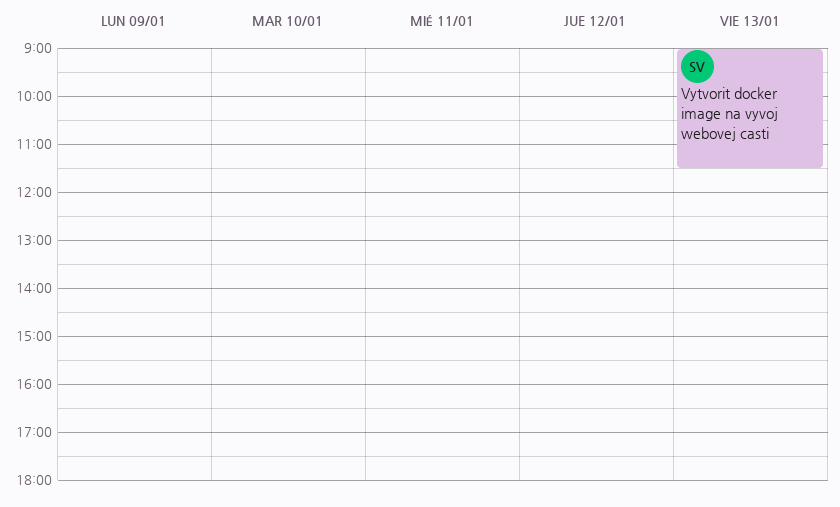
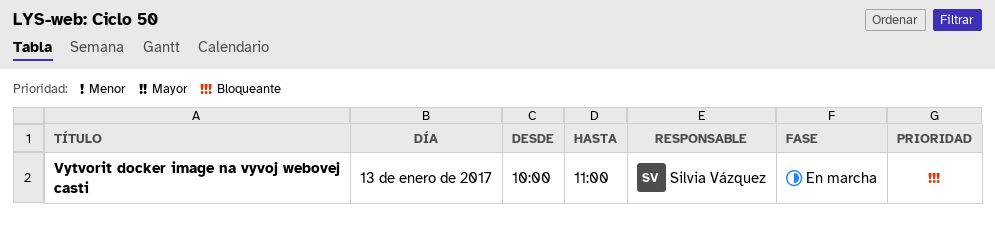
Vytvorit docker image na vyvoj webovej casti, begins: 09:00 -> 10:00
Vytvorit docker image na vyvoj webovej casti, ends: 11:30 -> 11:00

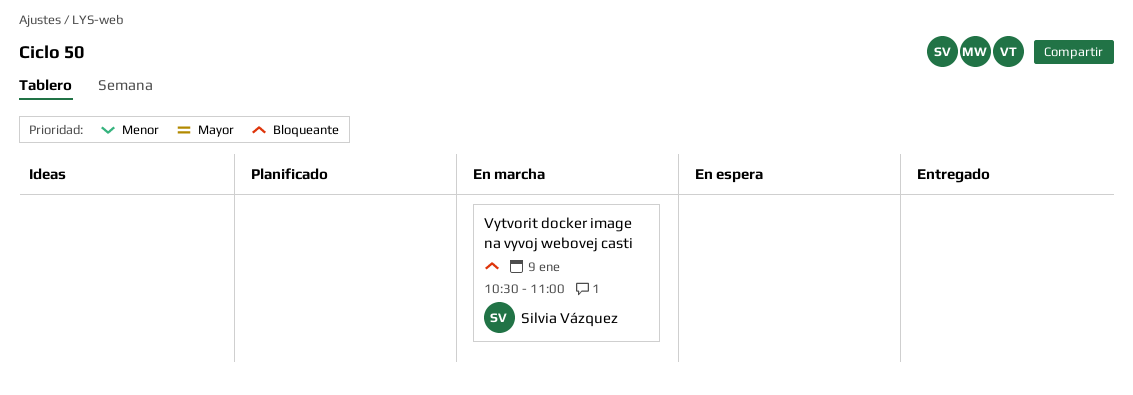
Vytvorit docker image na vyvoj webovej casti, day: Jan 13 -> Jan 9
Vytvorit docker image na vyvoj webovej casti, begins: 10:00 -> 10:30

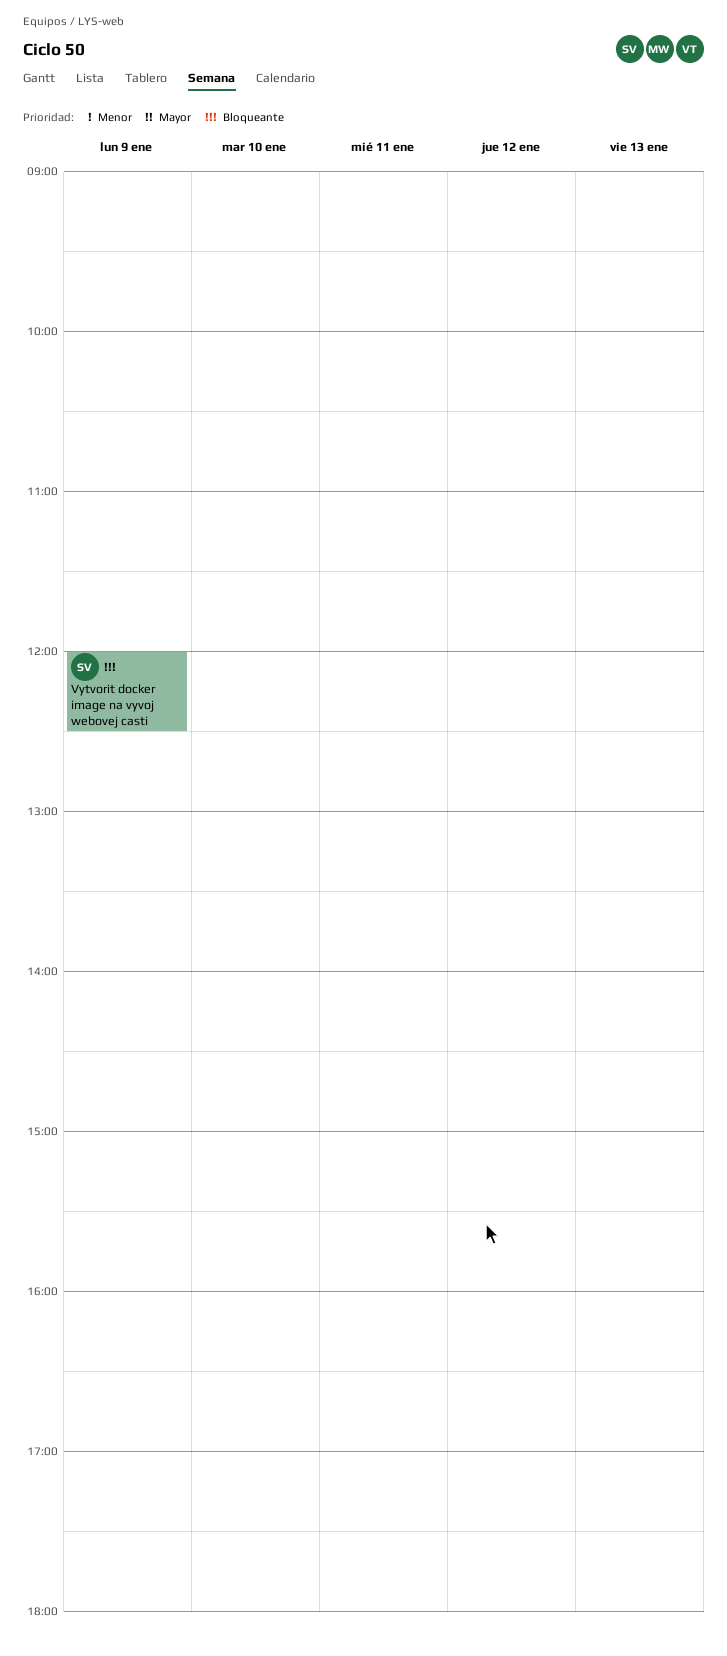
Vytvorit docker image na vyvoj webovej casti, begins: 10:30 -> 12:00
Vytvorit docker image na vyvoj webovej casti, ends: 11:00 -> 12:30

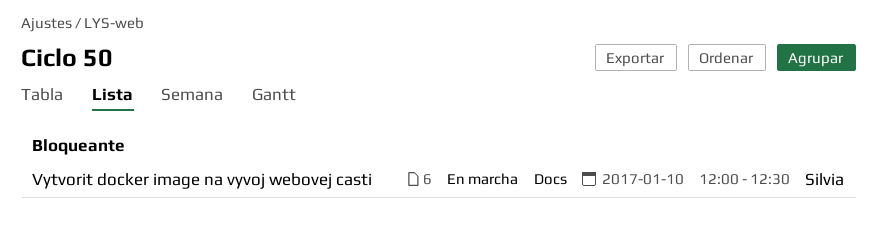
Vytvorit docker image na vyvoj webovej casti, day: Jan 9 -> Jan 10

